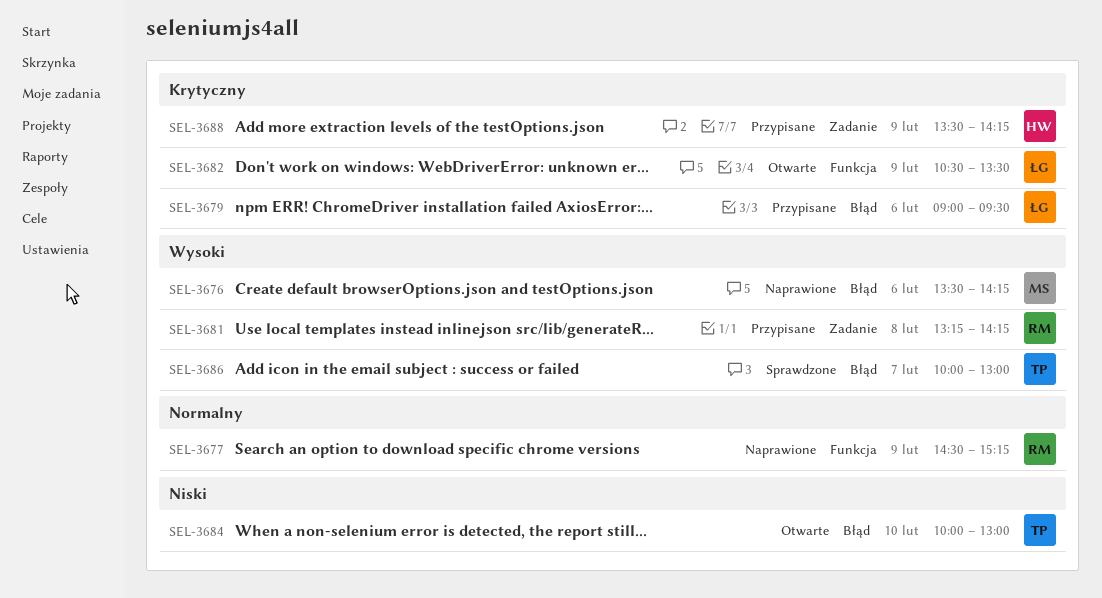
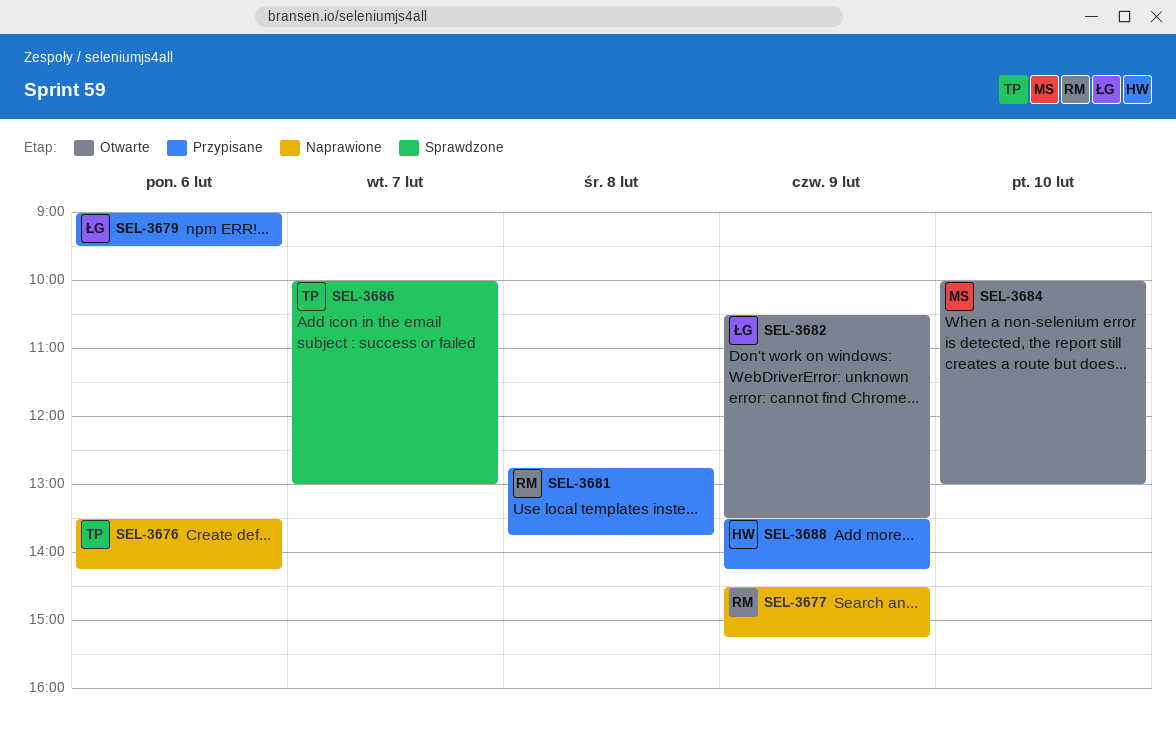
SEL-3676, owner: MS -> TP
SEL-3681, begins: 13:15 -> 12:45
SEL-3681, ends: 14:15 -> 13:45
SEL-3684, owner: TP -> MS

